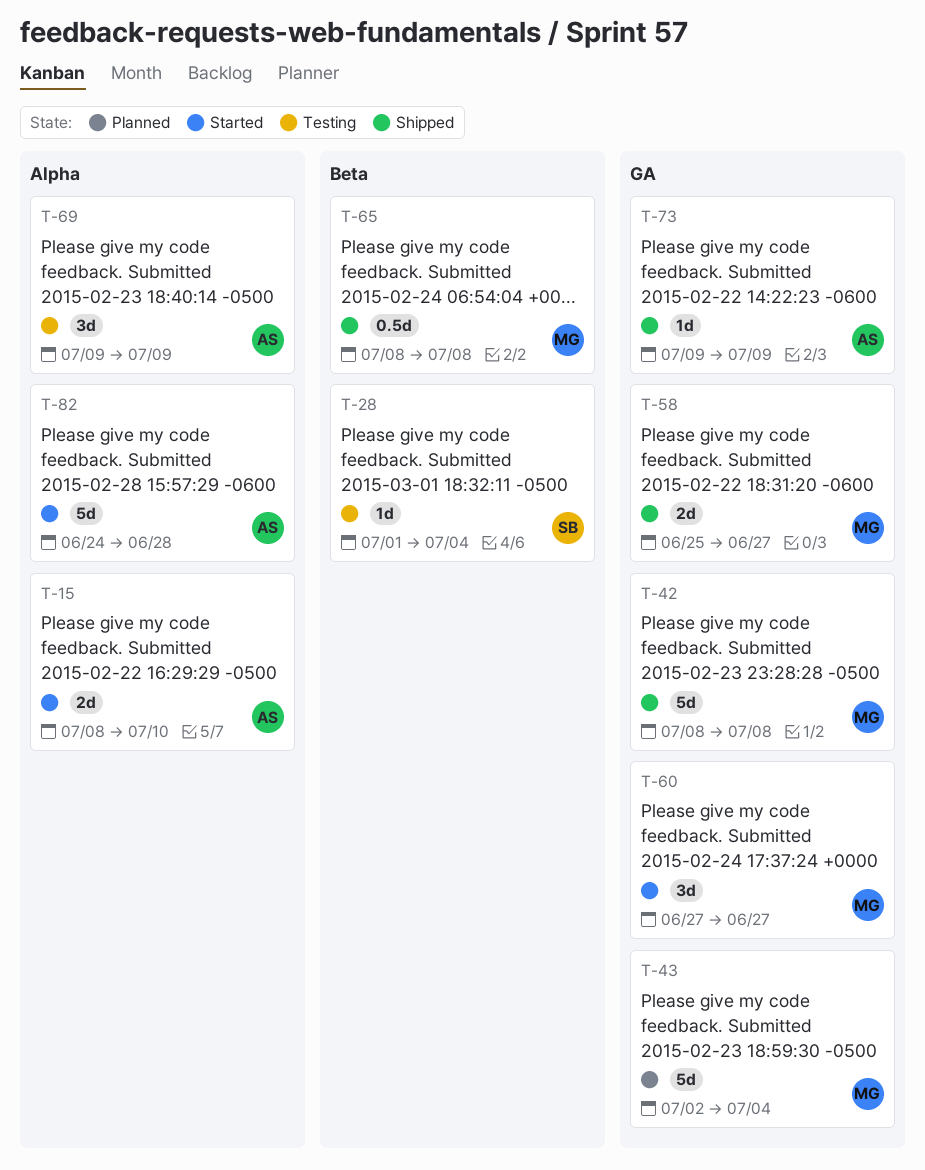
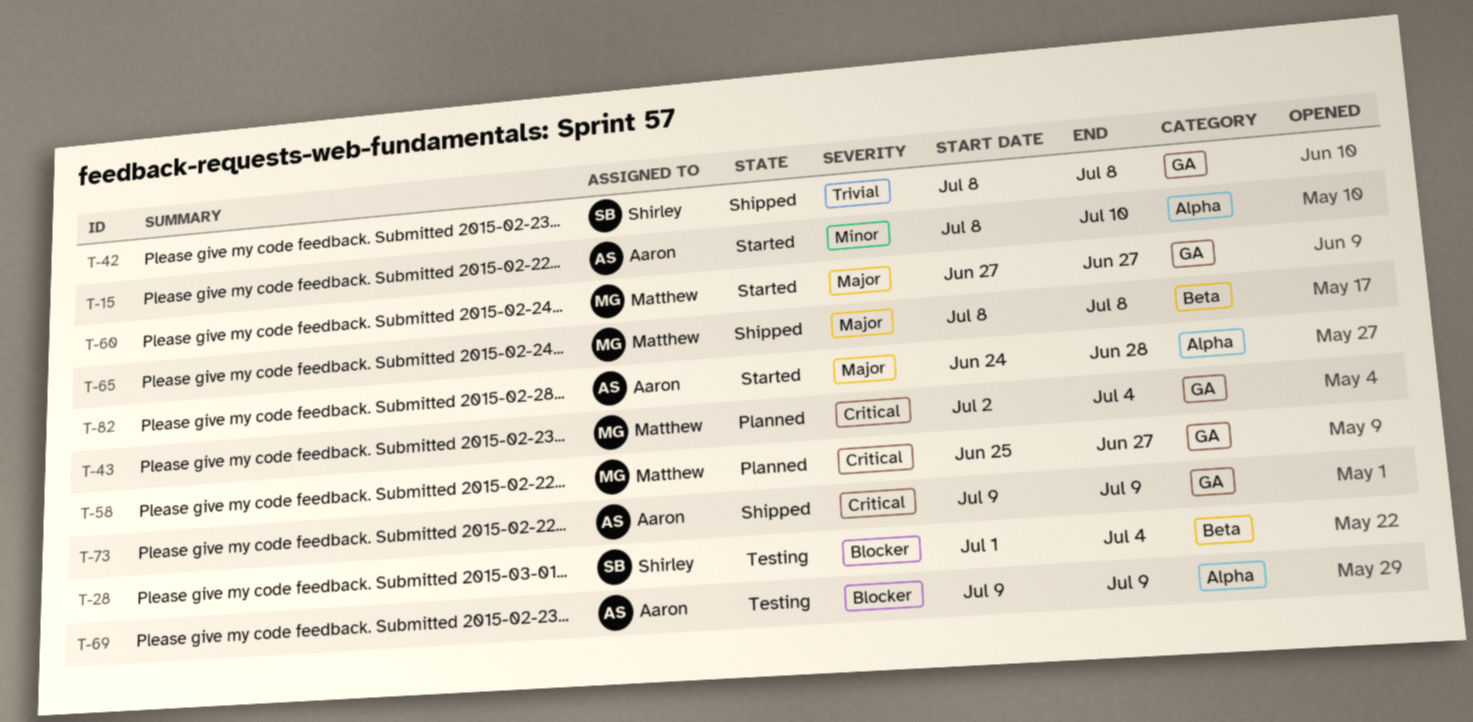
T-42, owner: Matthew -> Shirley
T-58, status: Shipped -> Planned

